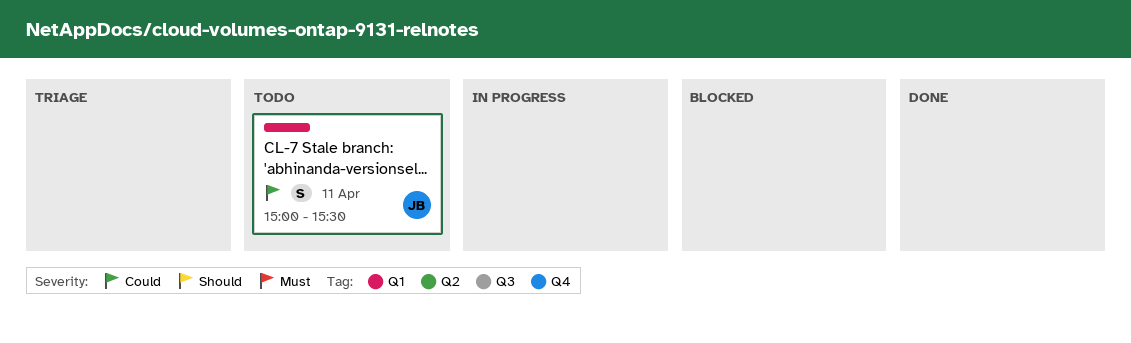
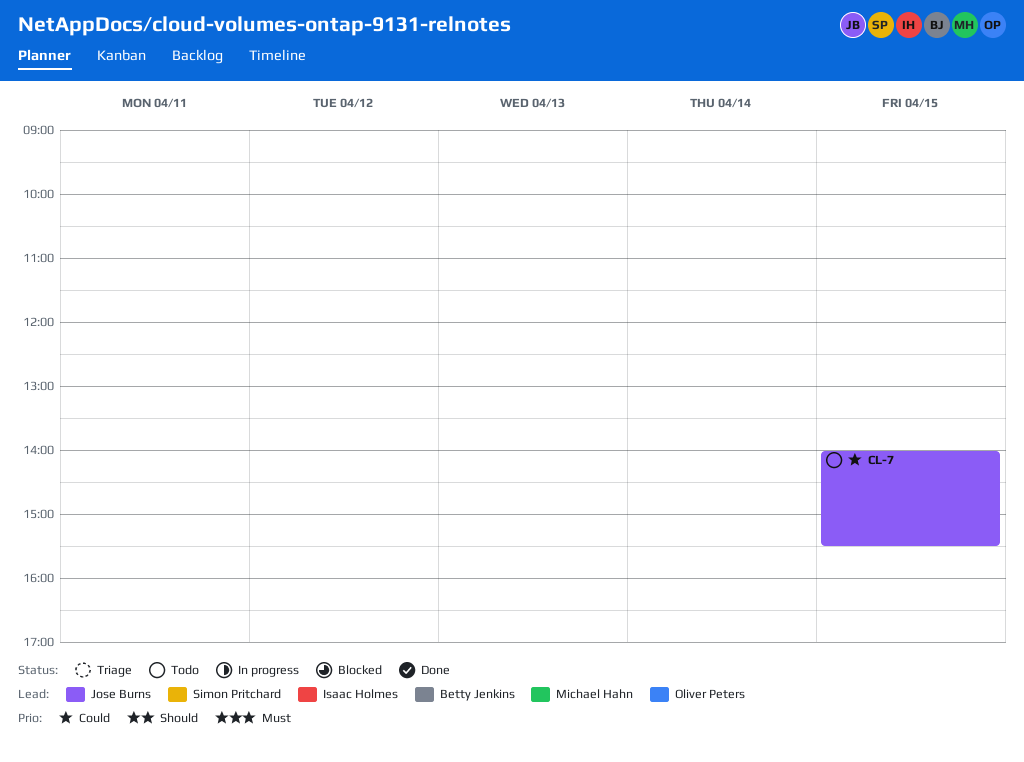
CL-7, day: Apr 11 -> Apr 15
CL-7, begins: 15:00 -> 14:00

